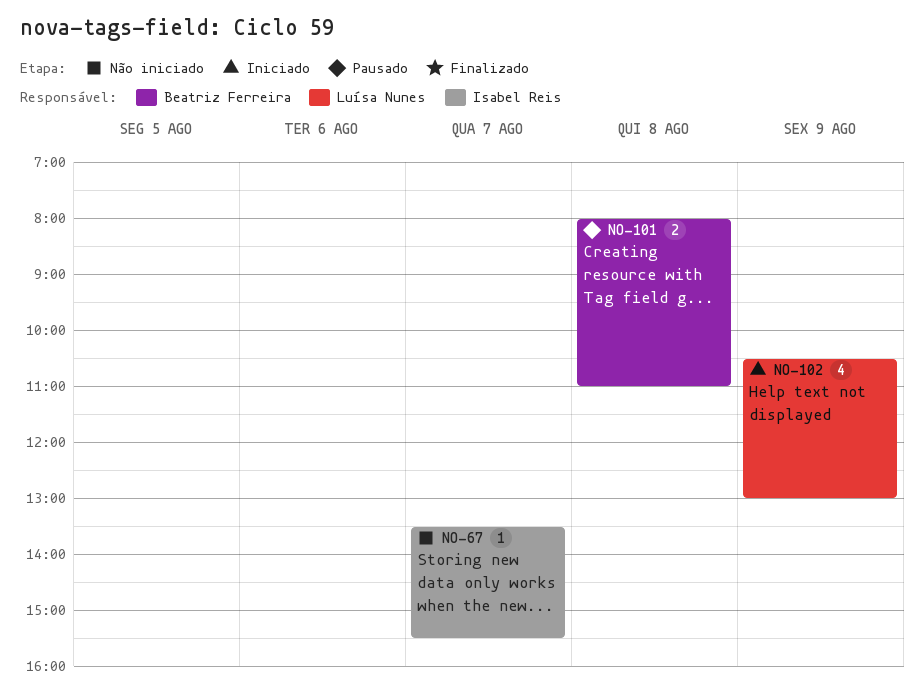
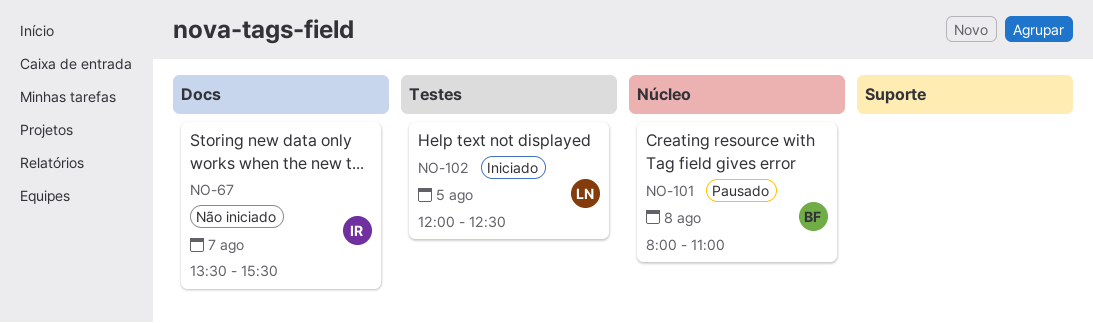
NO-102, day: Aug 9 -> Aug 5
NO-102, begins: 10:30 -> 12:00
NO-102, ends: 13:00 -> 12:30

